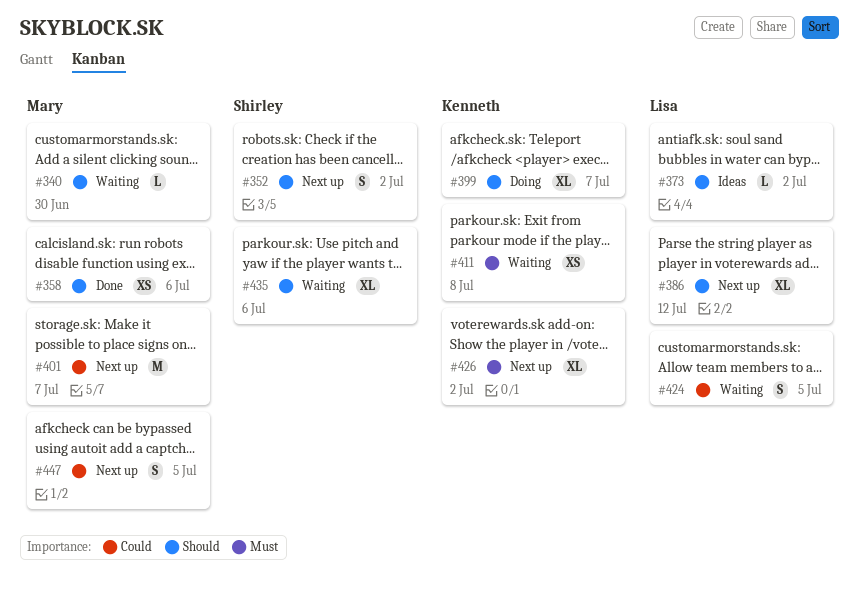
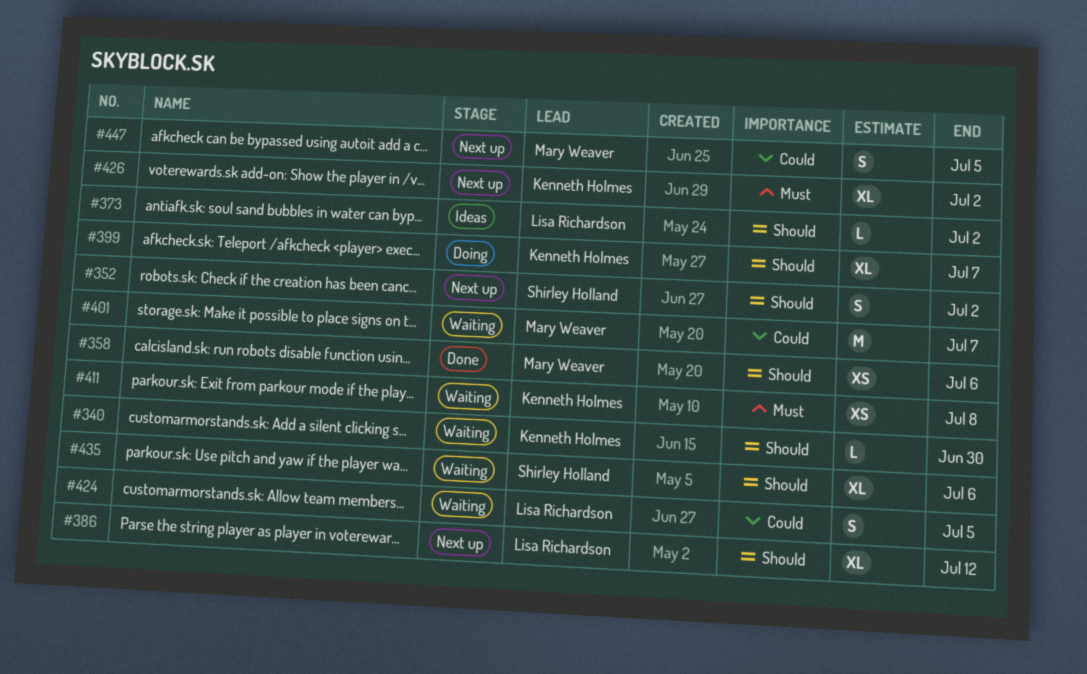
#340, owner: Mary Weaver -> Kenneth Holmes
#401, status: Next up -> Waiting

